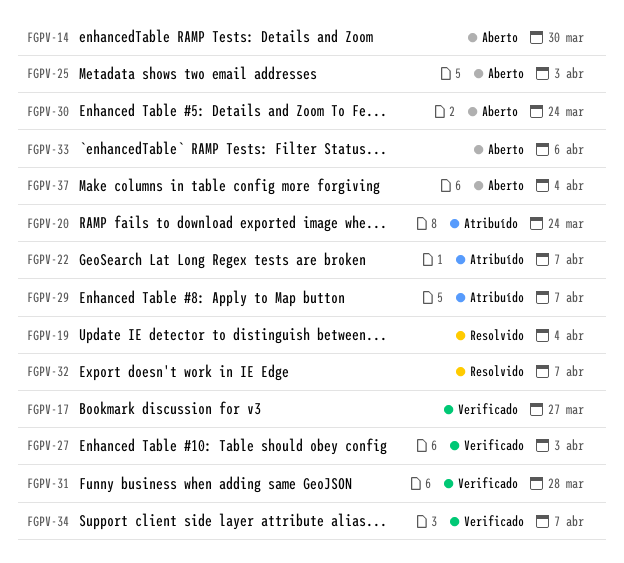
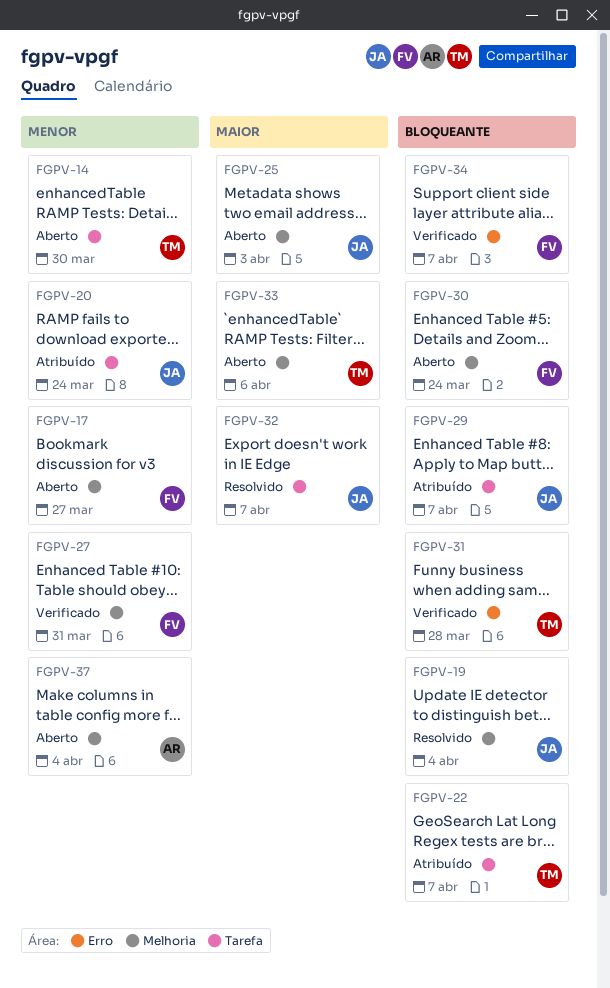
FGPV-17, status: Verificado -> Aberto
FGPV-27, due: Apr 3 -> Mar 31

